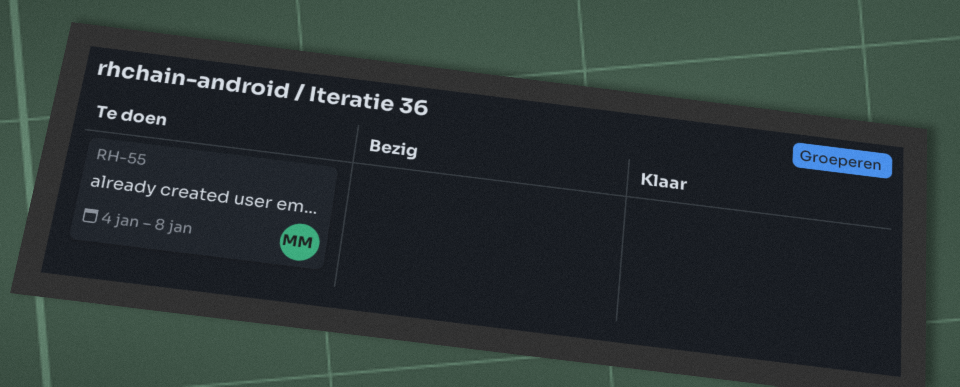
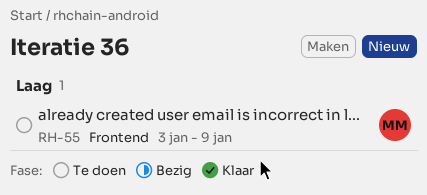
RH-55, start: Jan 4 -> Jan 3
RH-55, due: Jan 8 -> Jan 9

